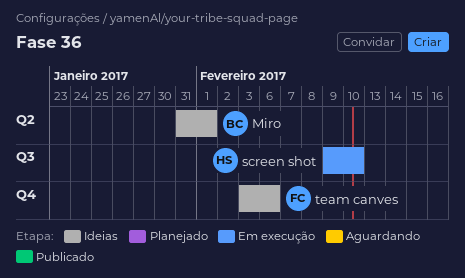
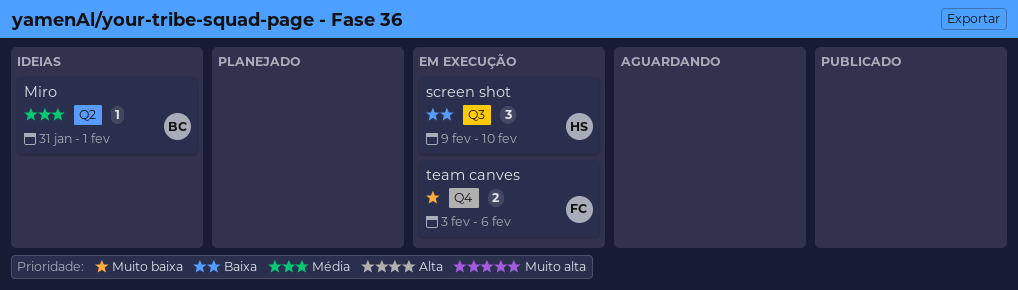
team canves, status: Ideias -> Em execução

